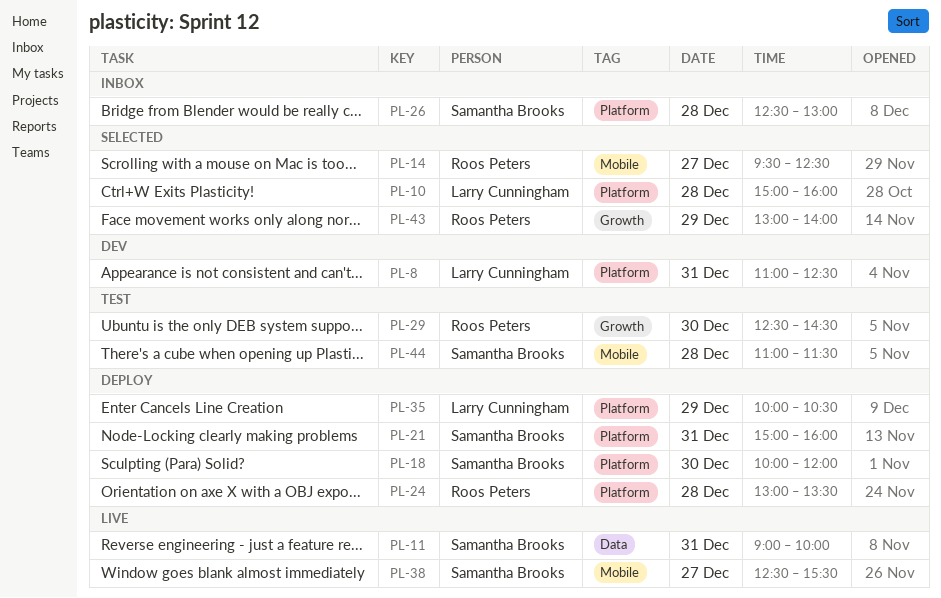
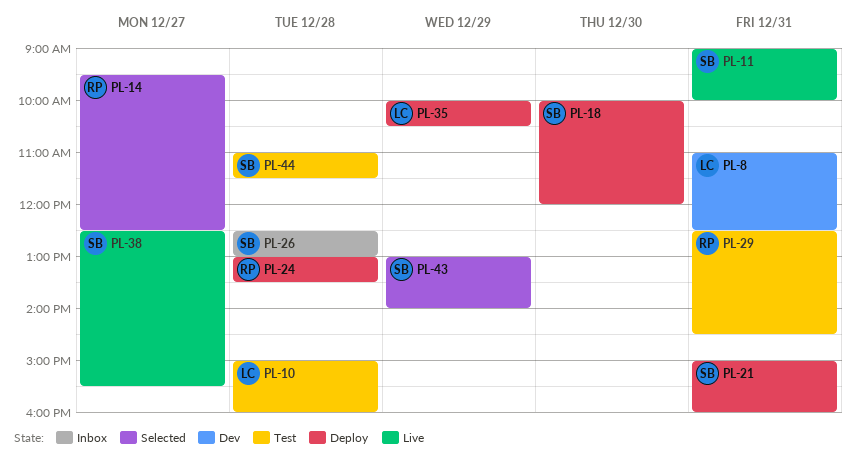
PL-10, status: Selected -> Test
PL-29, day: Dec 30 -> Dec 31
PL-43, owner: Roos Peters -> Samantha Brooks

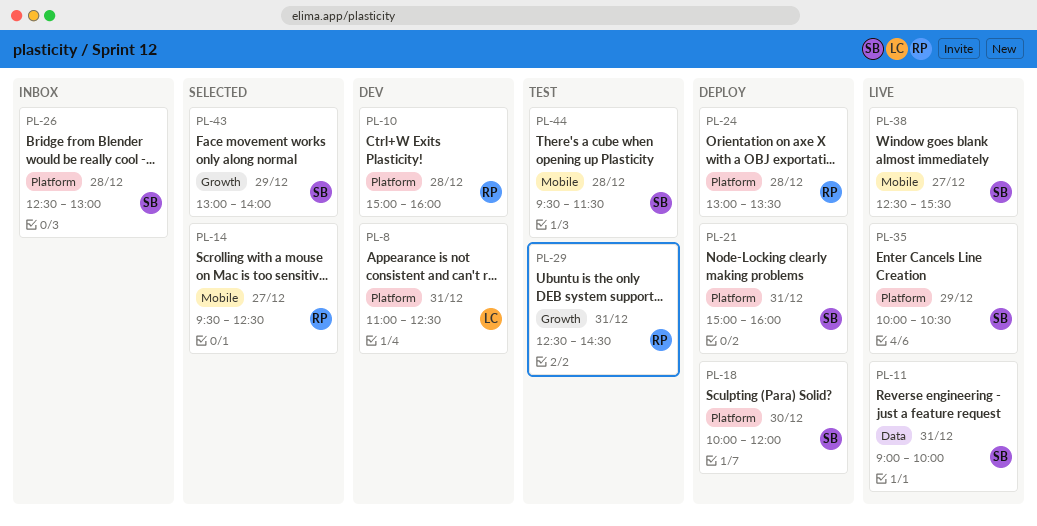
PL-10, status: Test -> Dev
PL-10, owner: LC -> RP
PL-35, status: Deploy -> Live
PL-35, owner: LC -> SB
PL-44, begins: 11:00 -> 09:30

